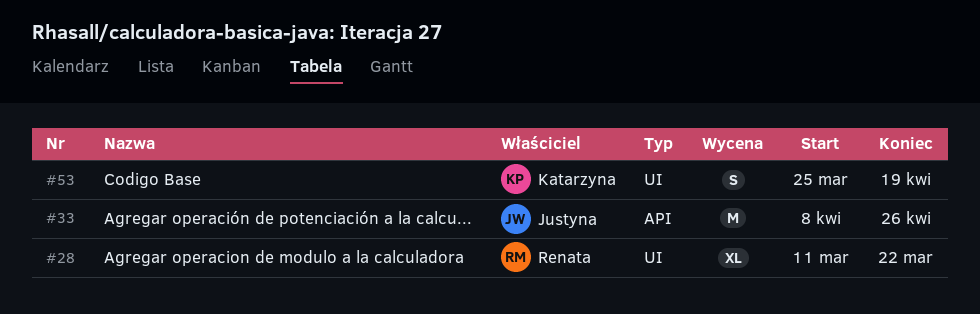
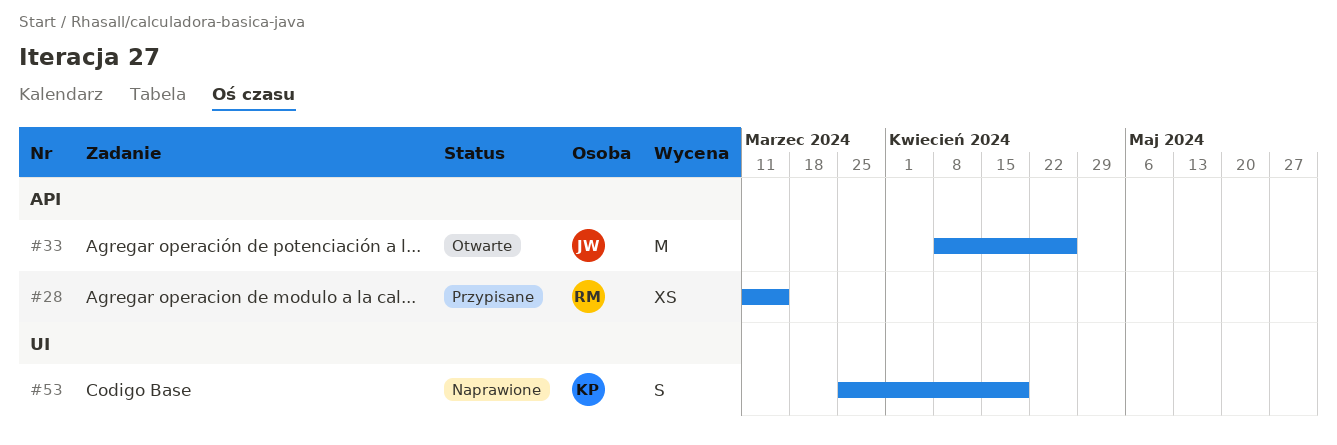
#28, label: UI -> API
#28, estimate: XL -> XS
#28, due: Mar 22 -> Mar 15

